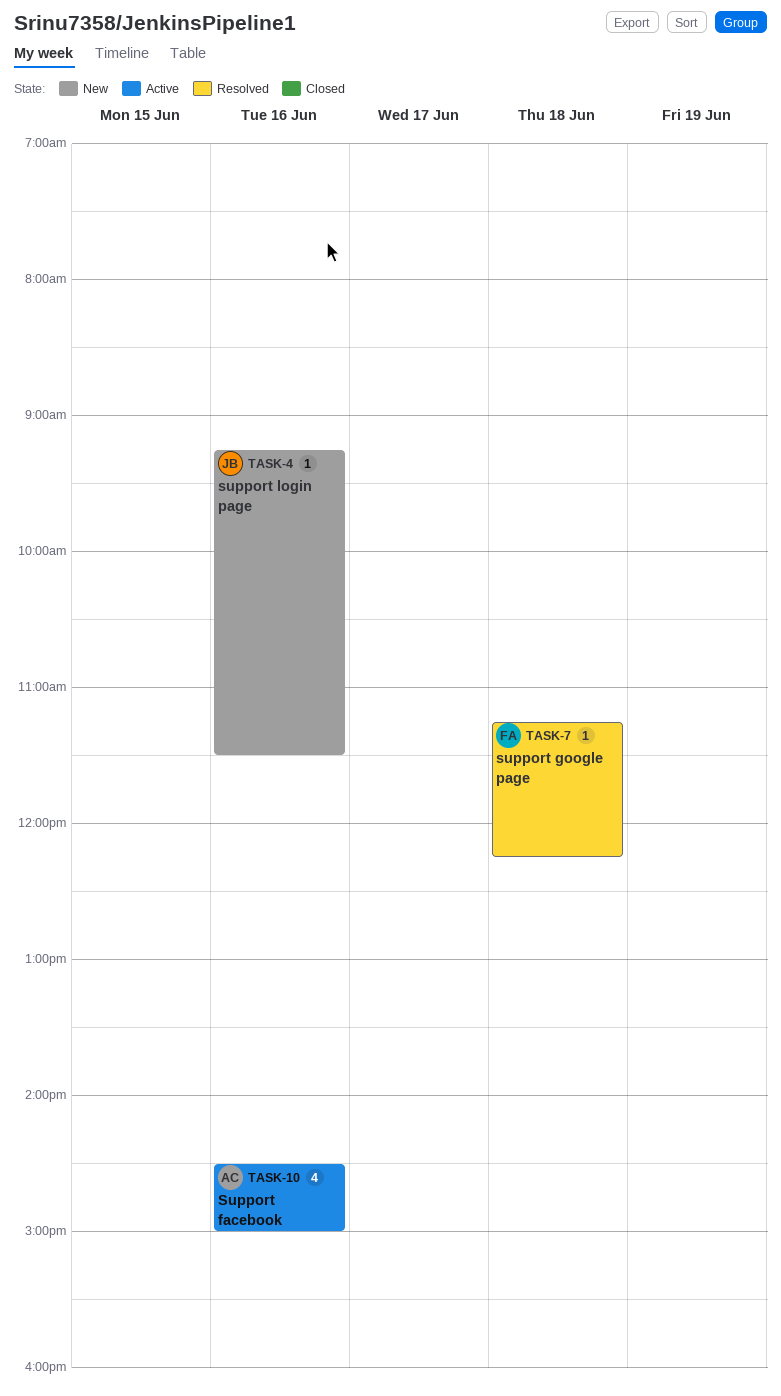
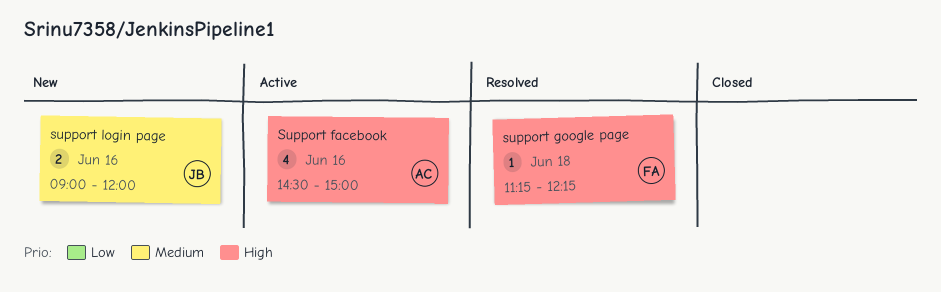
support login page, estimate: 1 -> 2
support login page, begins: 09:15 -> 09:00
support login page, ends: 11:30 -> 12:00

